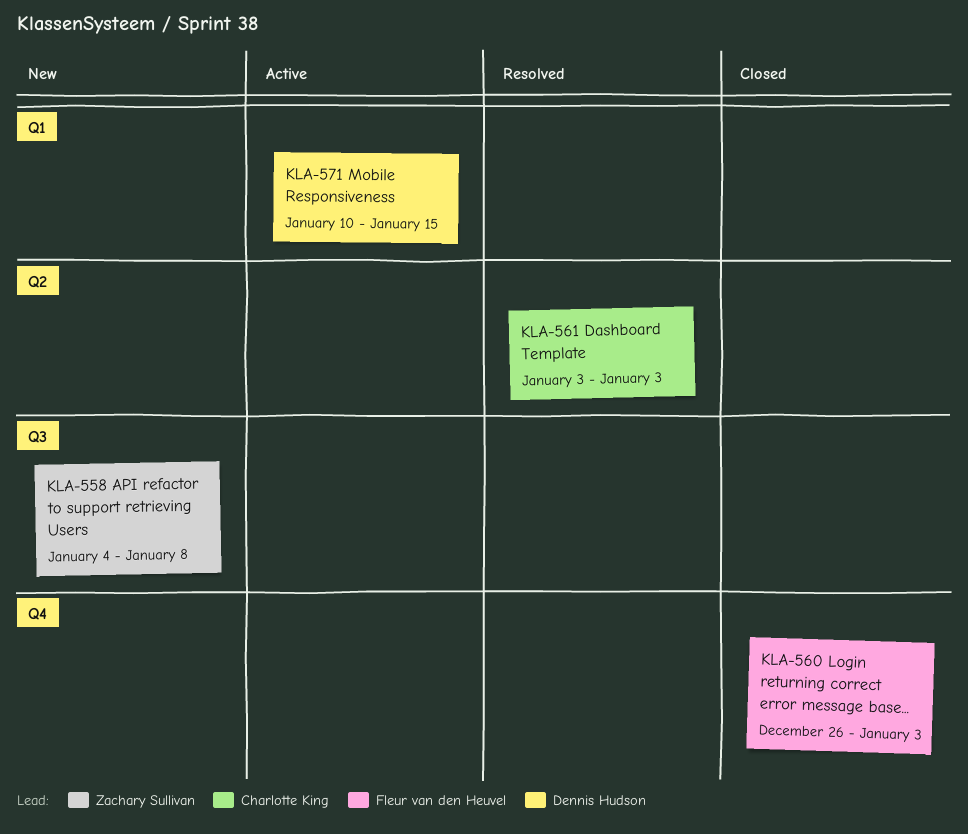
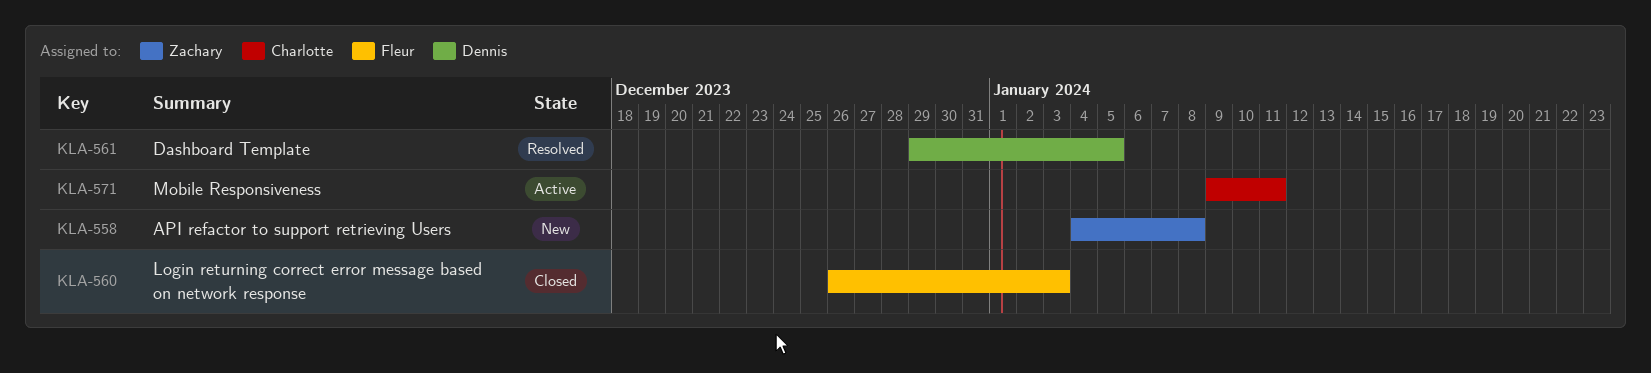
KLA-561, owner: Charlotte King -> Dennis Hudson
KLA-561, start: Jan 3 -> Dec 29
KLA-561, due: Jan 3 -> Jan 5
KLA-571, owner: Dennis Hudson -> Charlotte King
KLA-571, start: Jan 10 -> Jan 9
KLA-571, due: Jan 15 -> Jan 11

